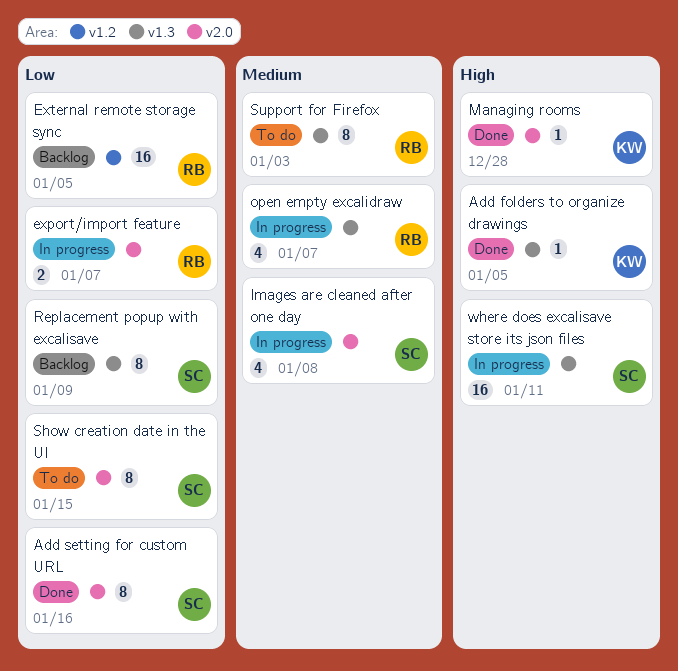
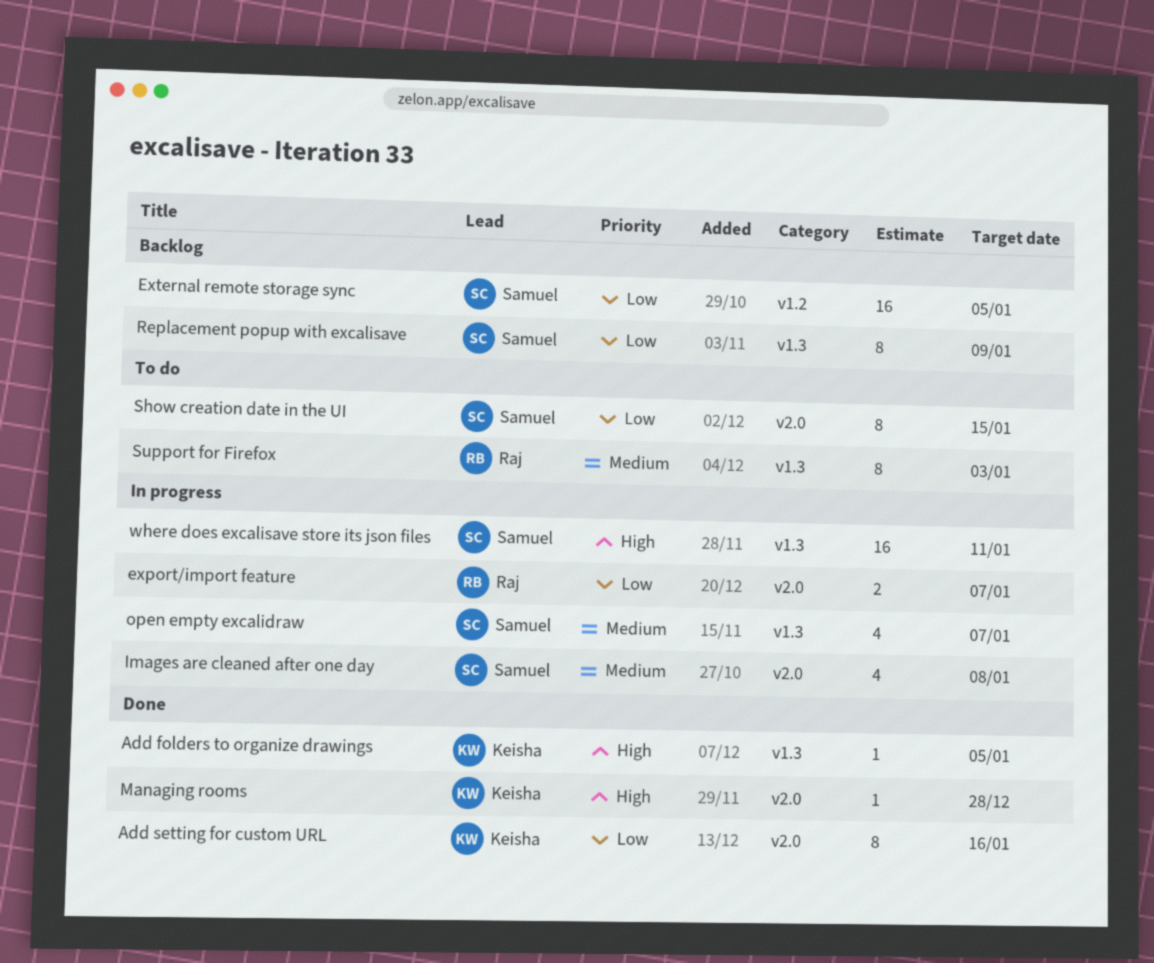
Add setting for custom URL, owner: Samuel -> Keisha
External remote storage sync, owner: Raj -> Samuel
open empty excalidraw, owner: Raj -> Samuel

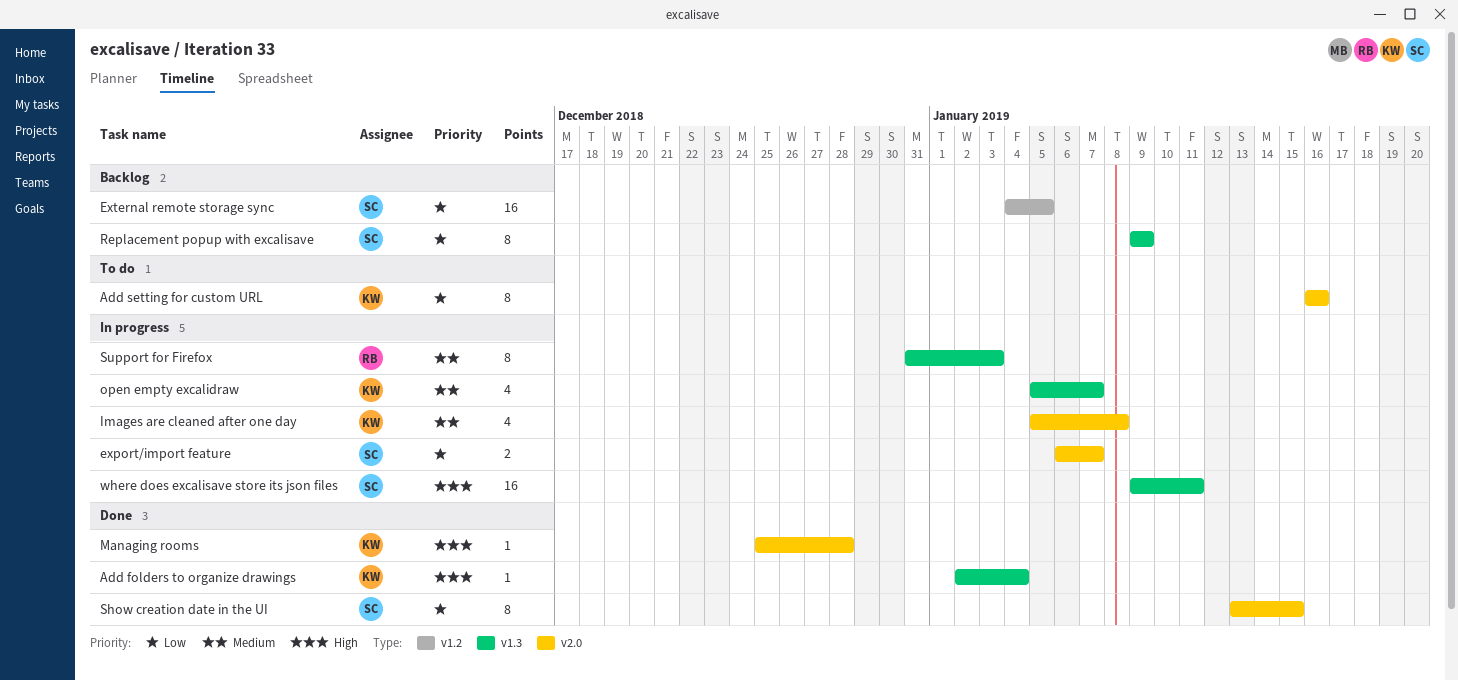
Add folders to organize drawings, due: Jan 5 -> Jan 4
Add setting for custom URL, status: Done -> To do
export/import feature, owner: Raj -> Samuel
Images are cleaned after one day, owner: Samuel -> Keisha
open empty excalidraw, owner: Samuel -> Keisha
Show creation date in the UI, status: To do -> Done
Support for Firefox, status: To do -> In progress

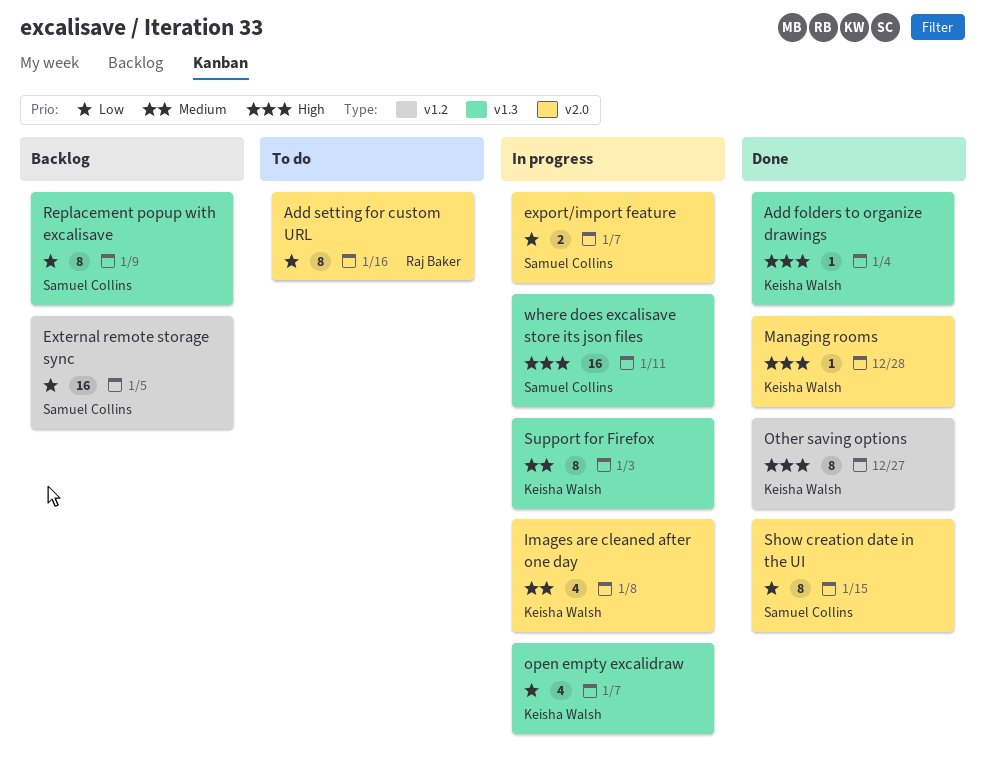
Add setting for custom URL, owner: Keisha Walsh -> Raj Baker
open empty excalidraw, priority: Medium -> Low
Other saving options: none -> present
Support for Firefox, owner: Raj Baker -> Keisha Walsh

